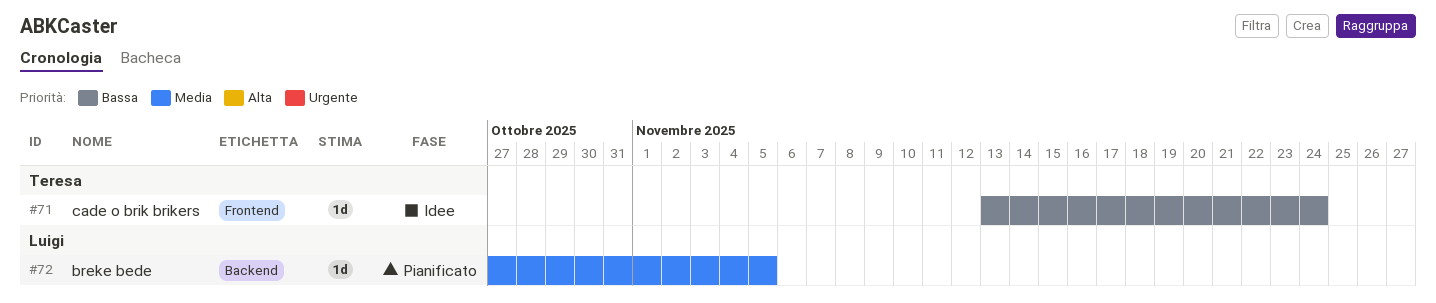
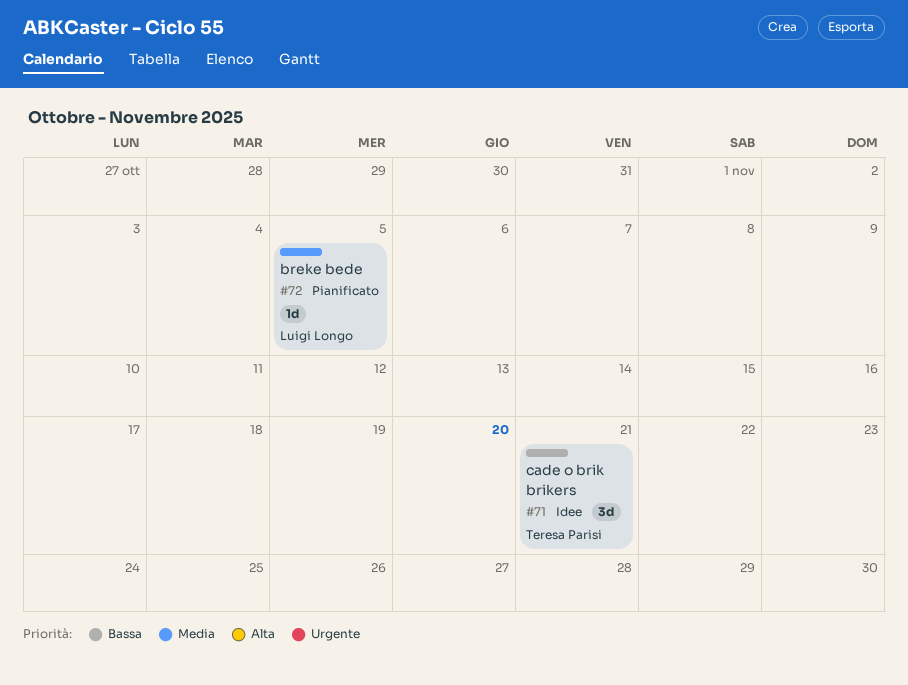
#71, estimate: 1d -> 3d
#71, due: Nov 24 -> Nov 21

